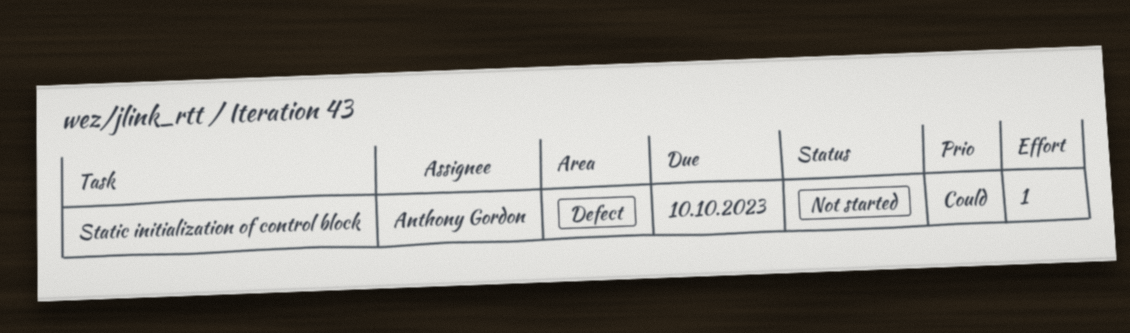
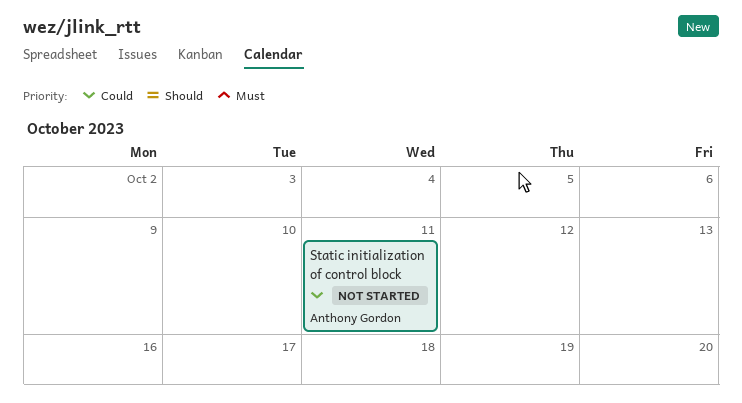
Static initialization of control block, due: Oct 10 -> Oct 11

